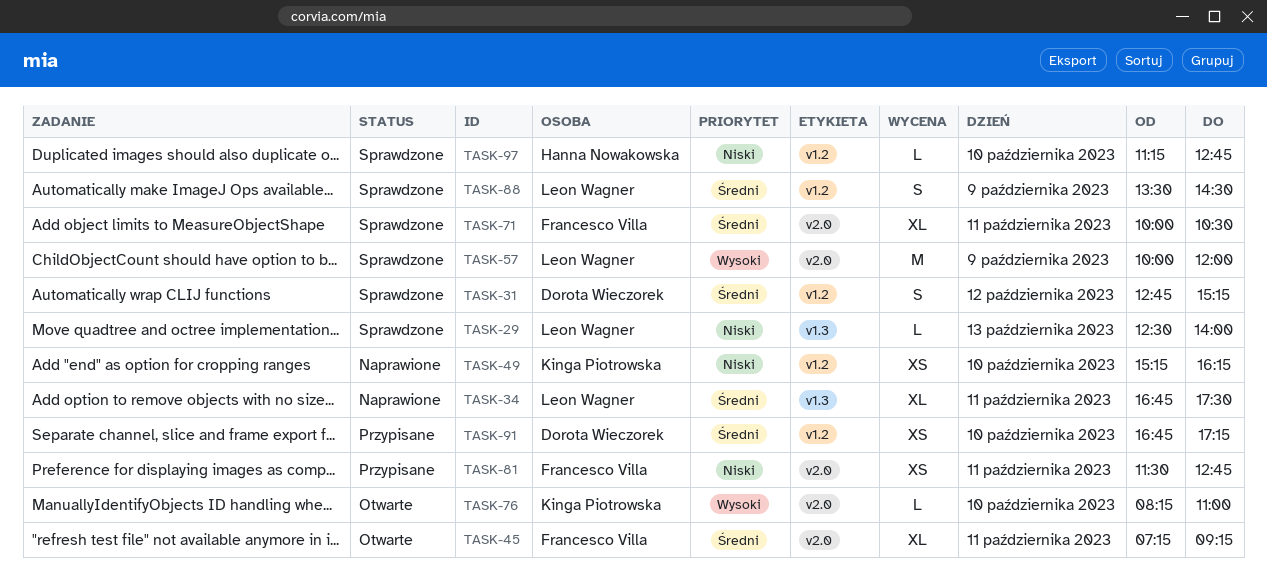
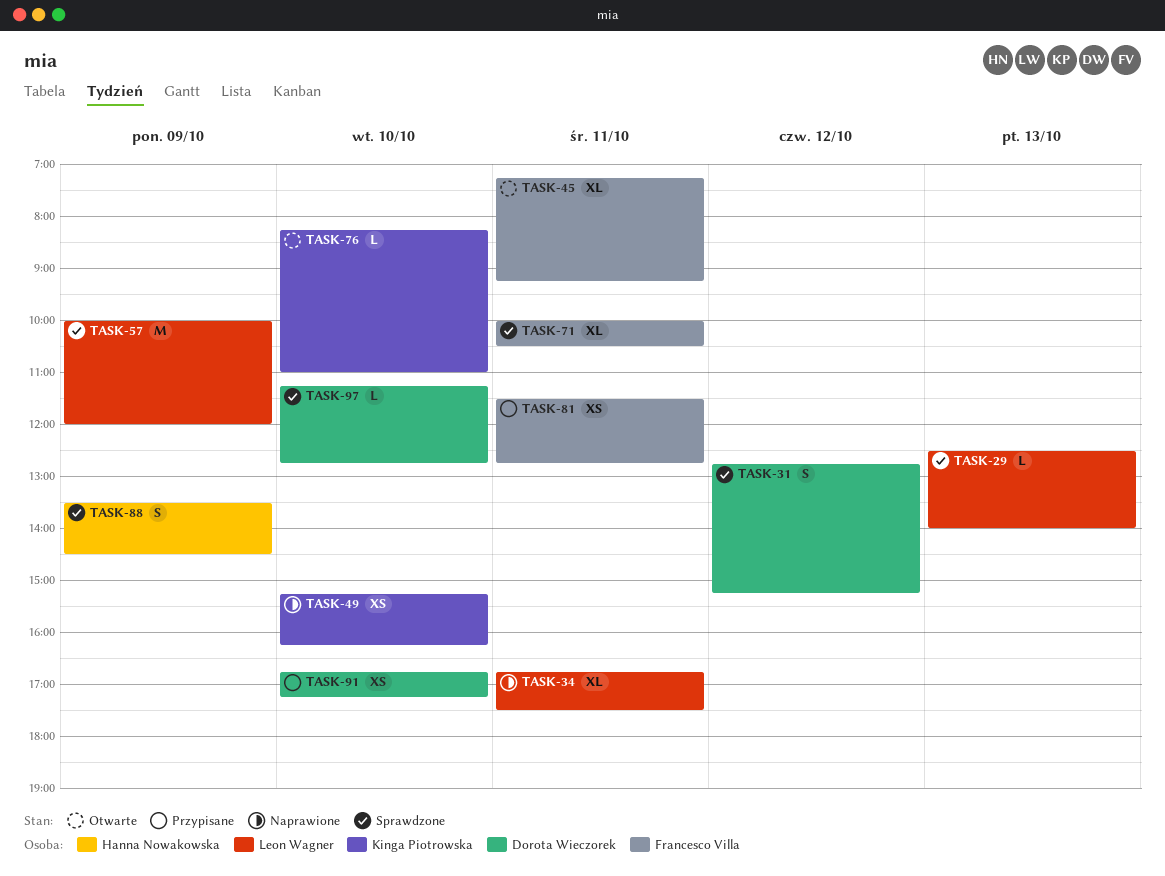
TASK-88, owner: Leon Wagner -> Hanna Nowakowska
TASK-97, owner: Hanna Nowakowska -> Dorota Wieczorek

